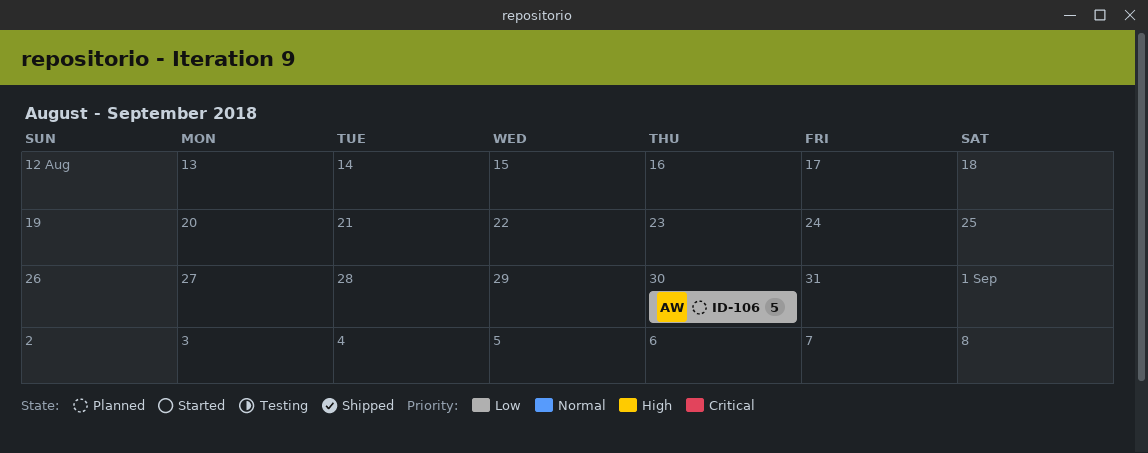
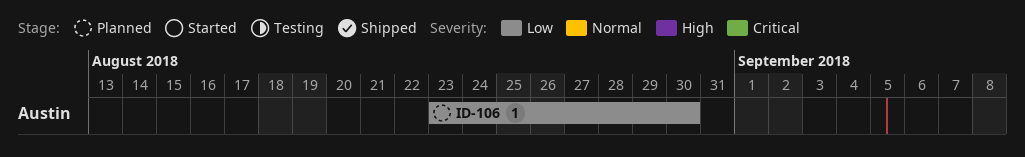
ID-106, estimate: 5 -> 1
ID-106, start: Aug 30 -> Aug 23

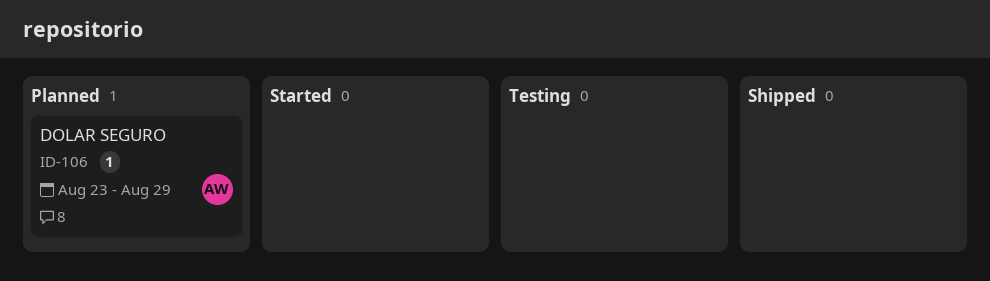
ID-106, due: Aug 30 -> Aug 29

